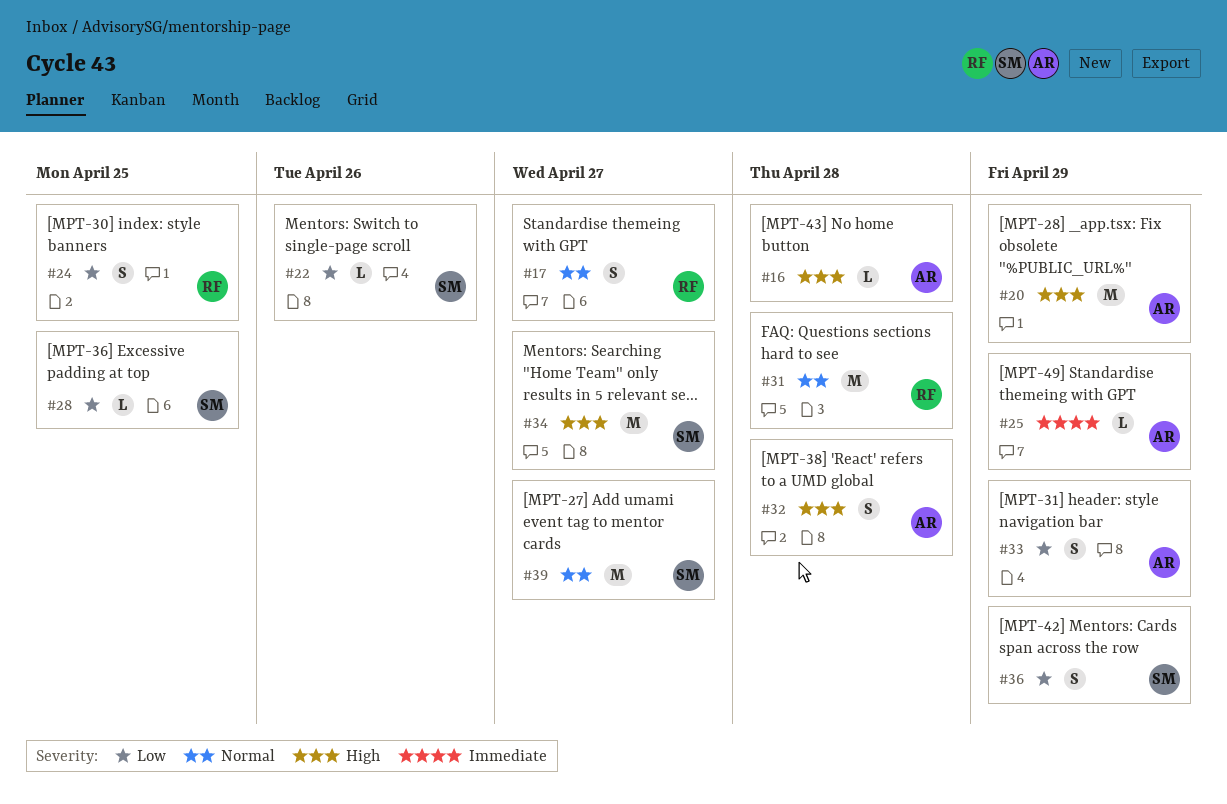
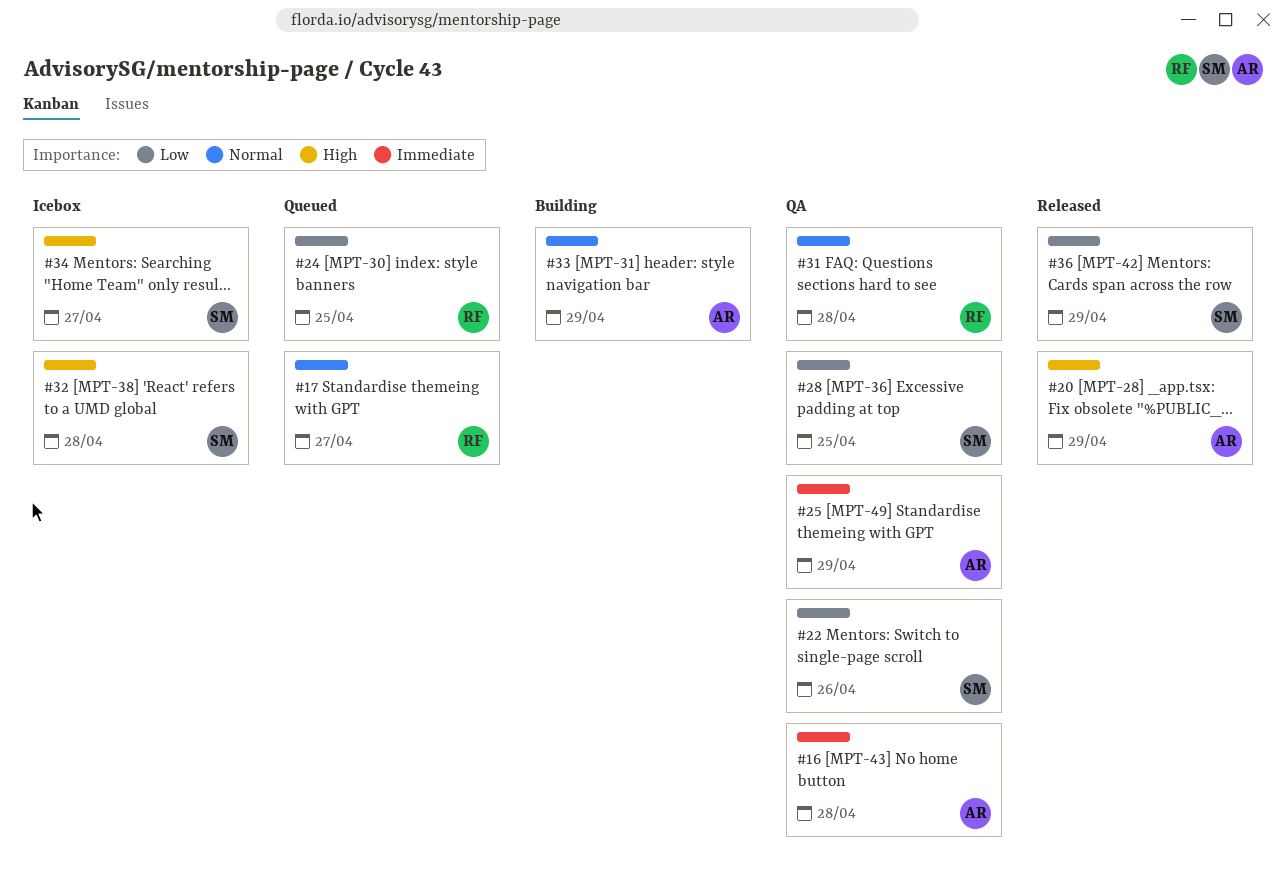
#16, priority: High -> Immediate
#32, owner: AR -> SM
#33, priority: Low -> Normal
#39: present -> none

